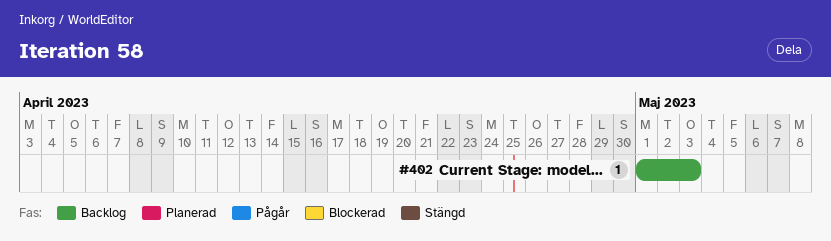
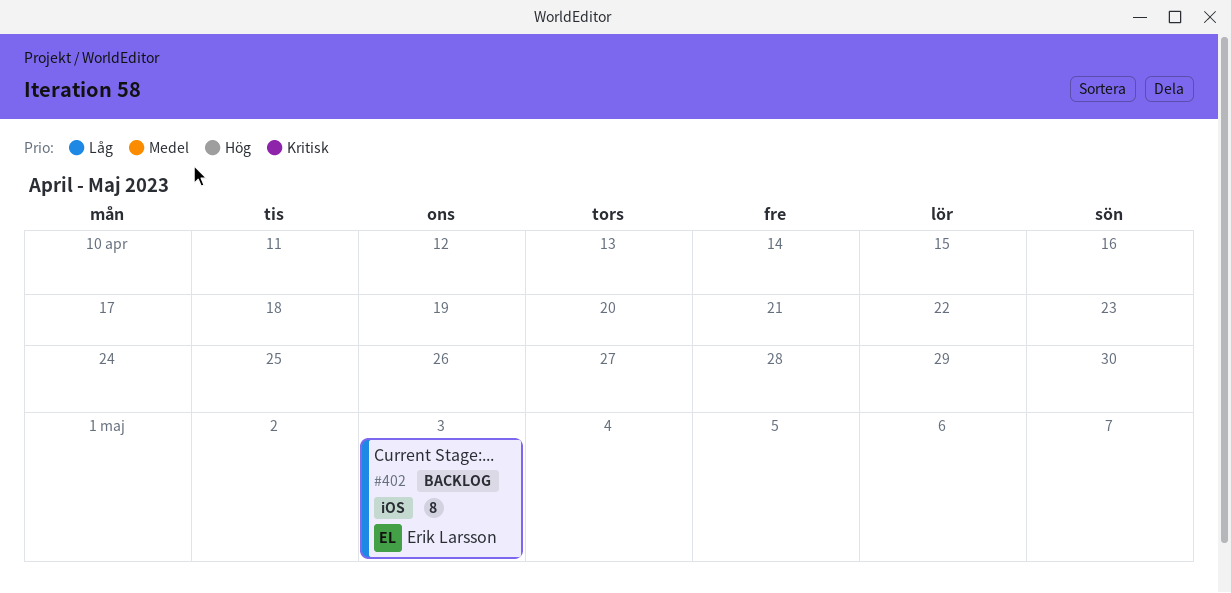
#402, estimate: 1 -> 8

